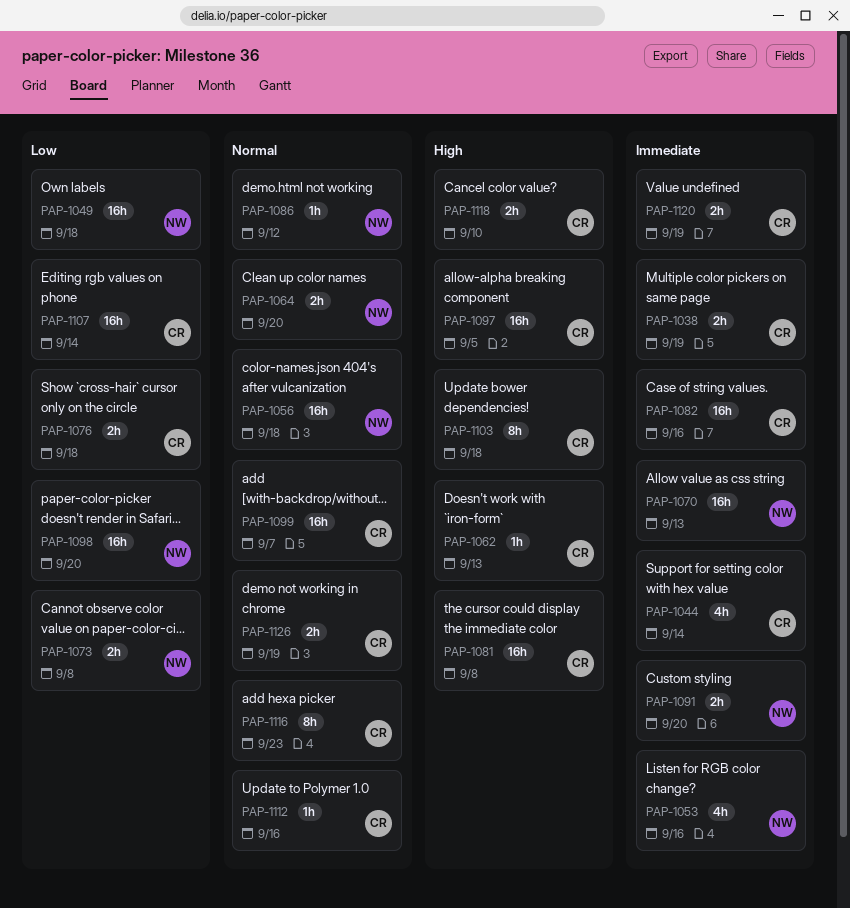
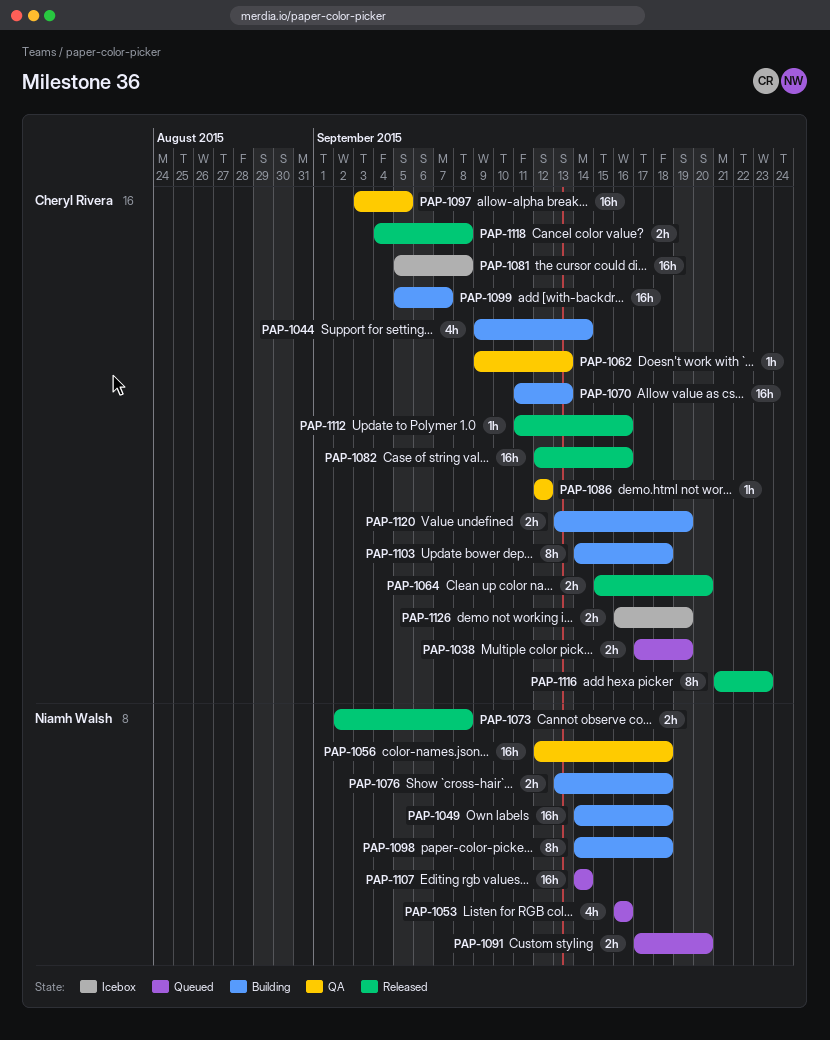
PAP-1064, owner: Niamh Walsh -> Cheryl Rivera
PAP-1070, owner: Niamh Walsh -> Cheryl Rivera
PAP-1076, owner: Cheryl Rivera -> Niamh Walsh
PAP-1086, owner: Niamh Walsh -> Cheryl Rivera
PAP-1098, estimate: 16h -> 8h
PAP-1098, due: Sep 20 -> Sep 18
PAP-1107, owner: Cheryl Rivera -> Niamh Walsh
PAP-1118, due: Sep 10 -> Sep 8

